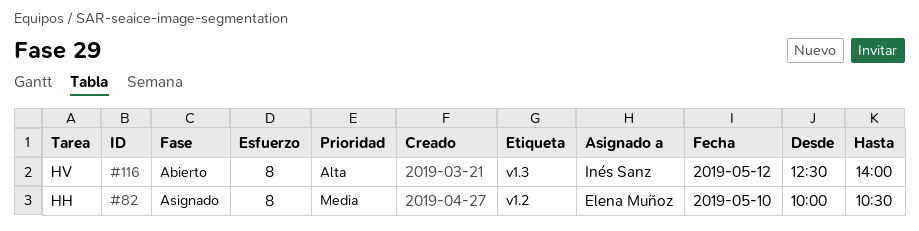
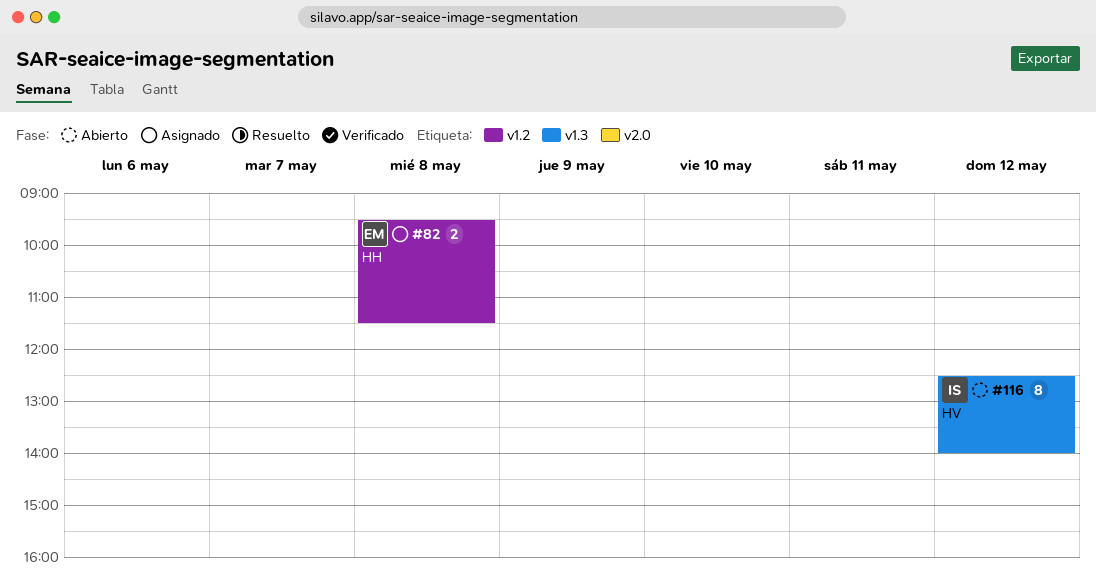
#82, estimate: 8 -> 2
#82, day: May 10 -> May 8
#82, begins: 10:00 -> 09:30
#82, ends: 10:30 -> 11:30

